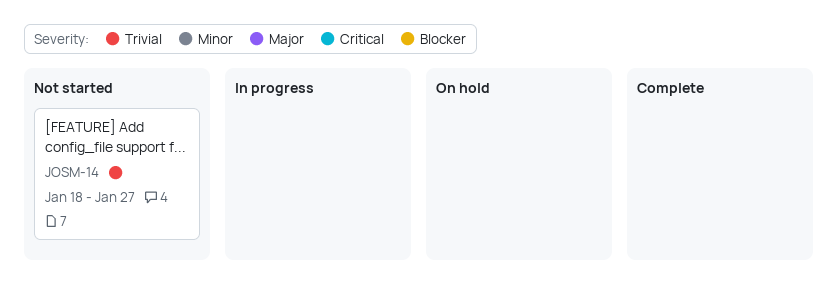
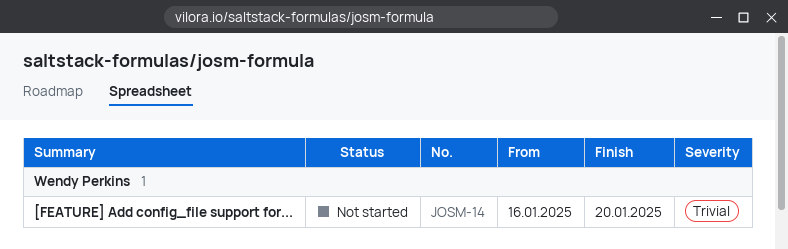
JOSM-14, start: Jan 18 -> Jan 16
JOSM-14, due: Jan 27 -> Jan 20

